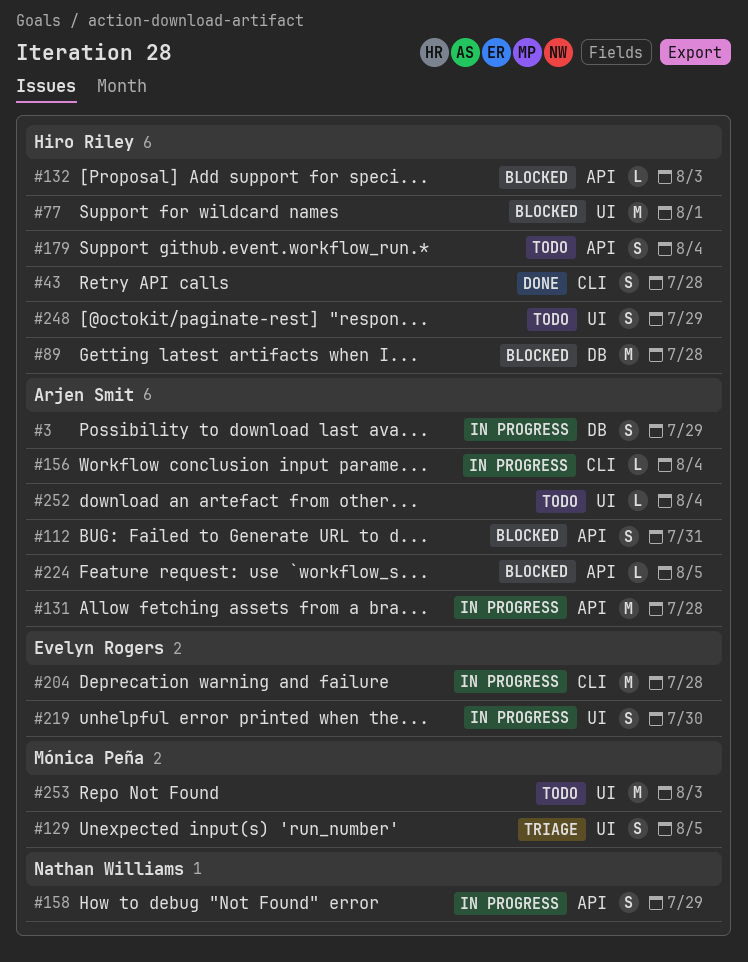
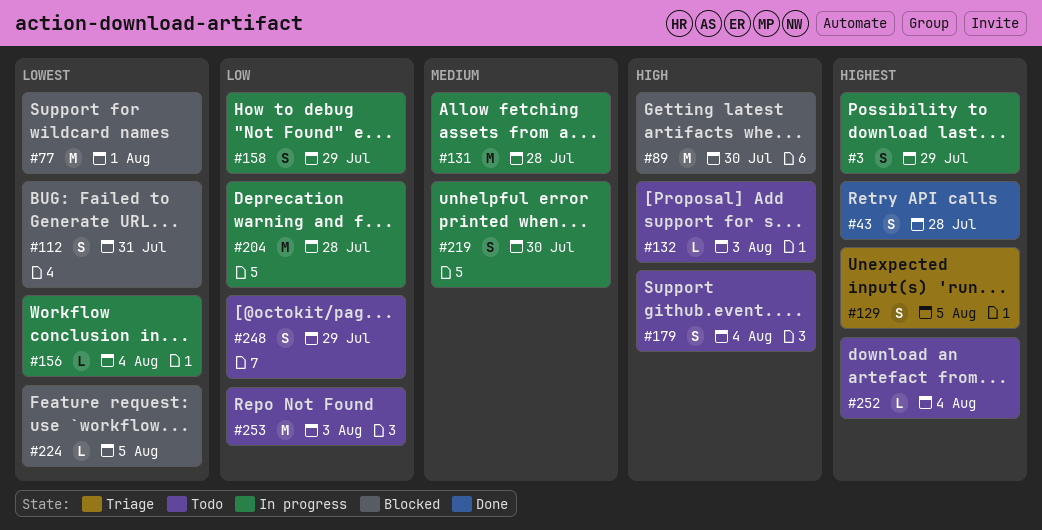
#89, due: Jul 28 -> Jul 30
#132, status: Blocked -> Todo

